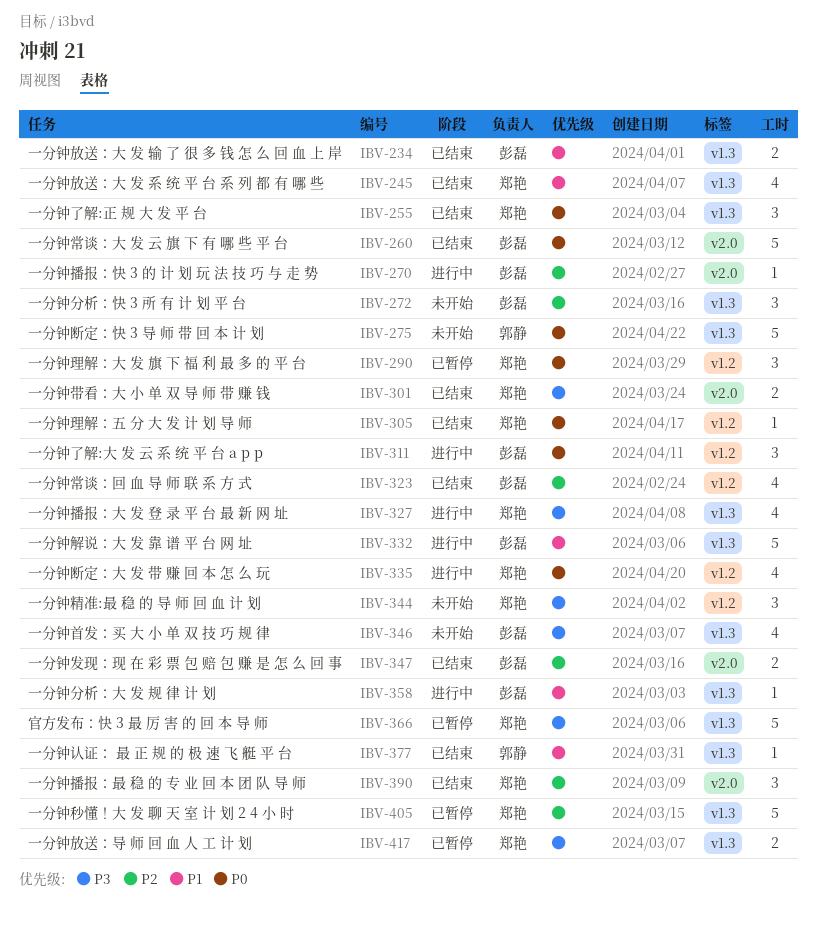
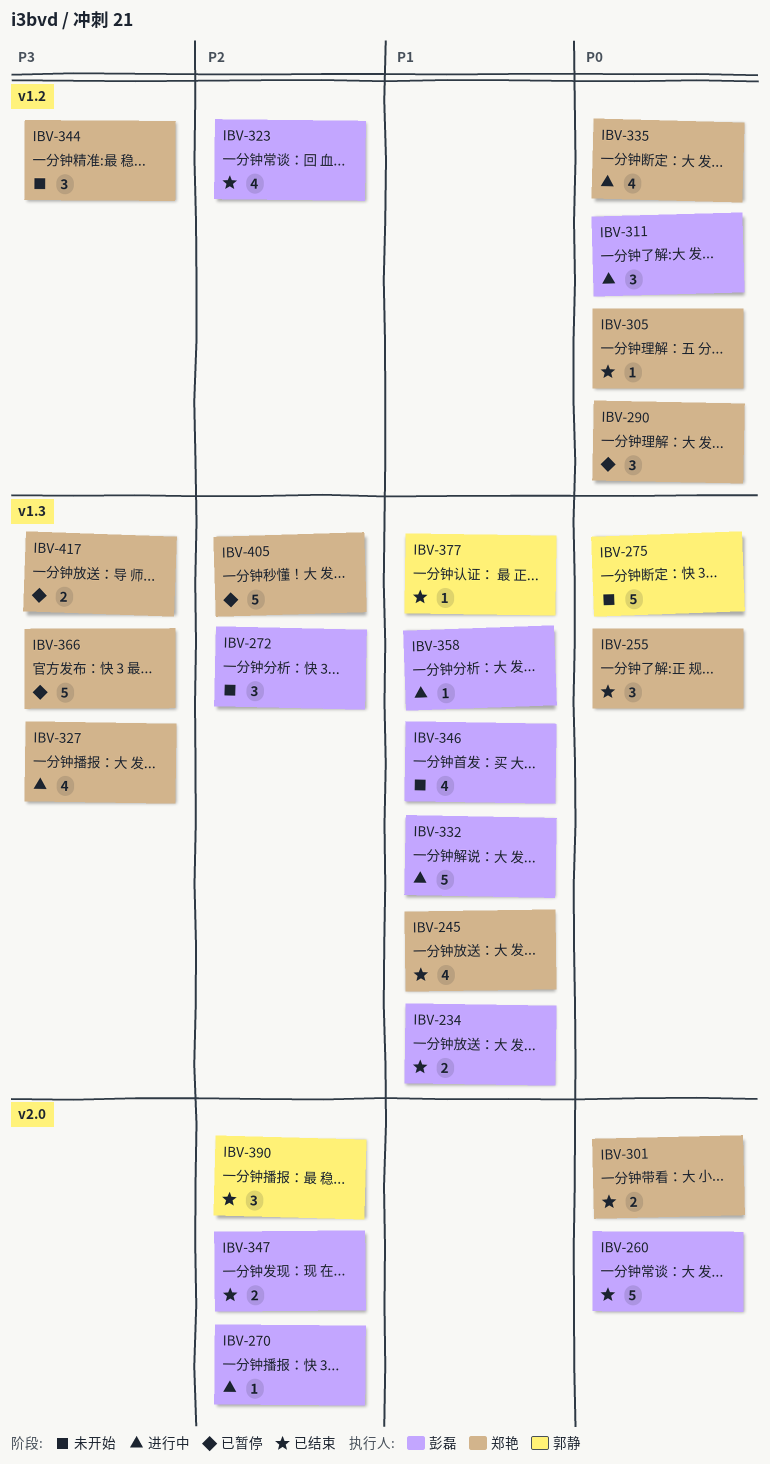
IBV-301, priority: P3 -> P0
IBV-346, priority: P3 -> P1
IBV-390, owner: 郑艳 -> 郭静

